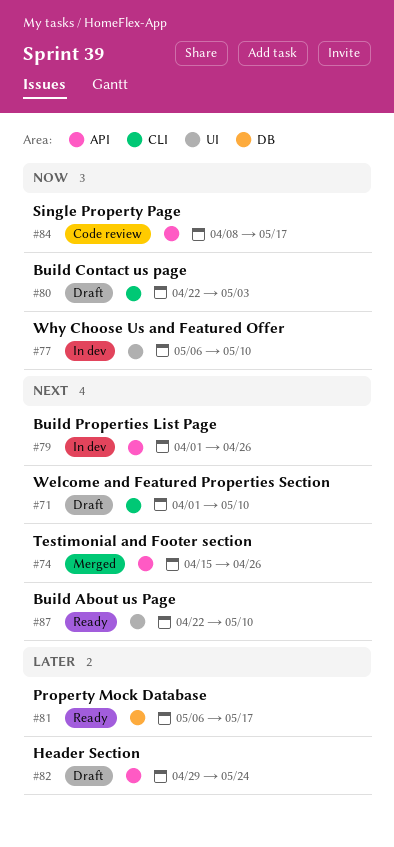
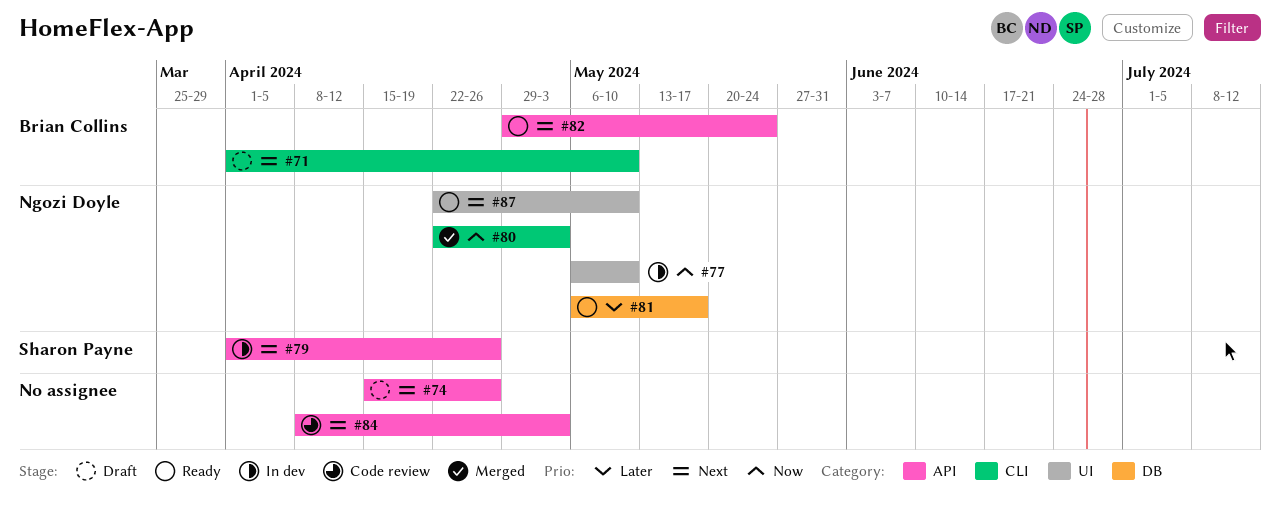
#74, status: Merged -> Draft
#80, status: Draft -> Merged
#82, status: Draft -> Ready
#82, priority: Later -> Next
#84, priority: Now -> Next
#84, due: May 17 -> May 3

